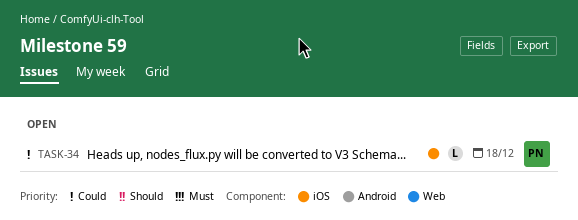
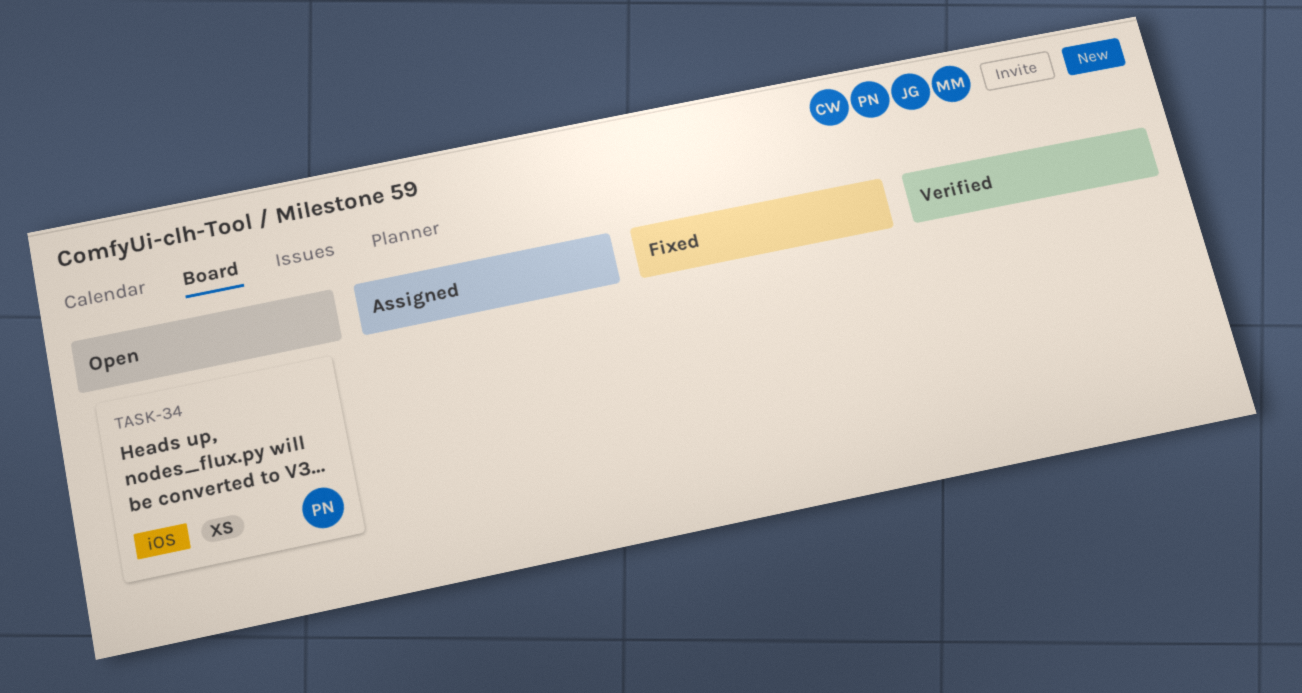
TASK-34, estimate: L -> XS

